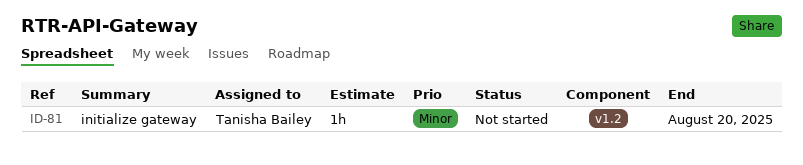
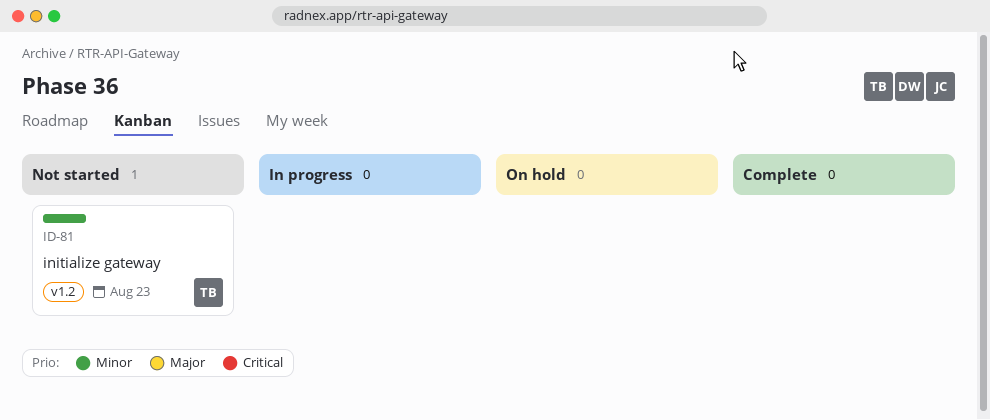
ID-81, due: Aug 20 -> Aug 23

